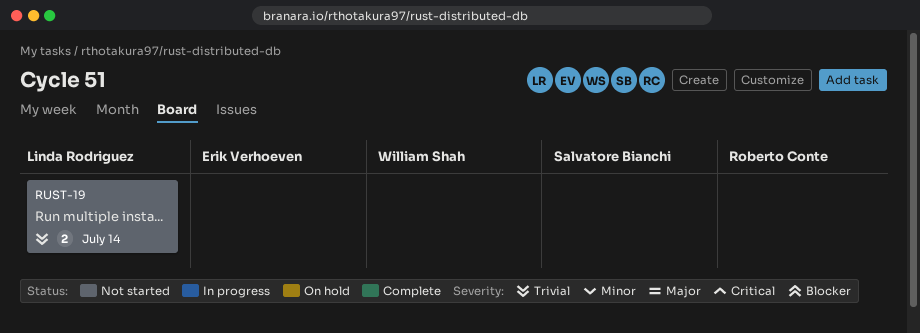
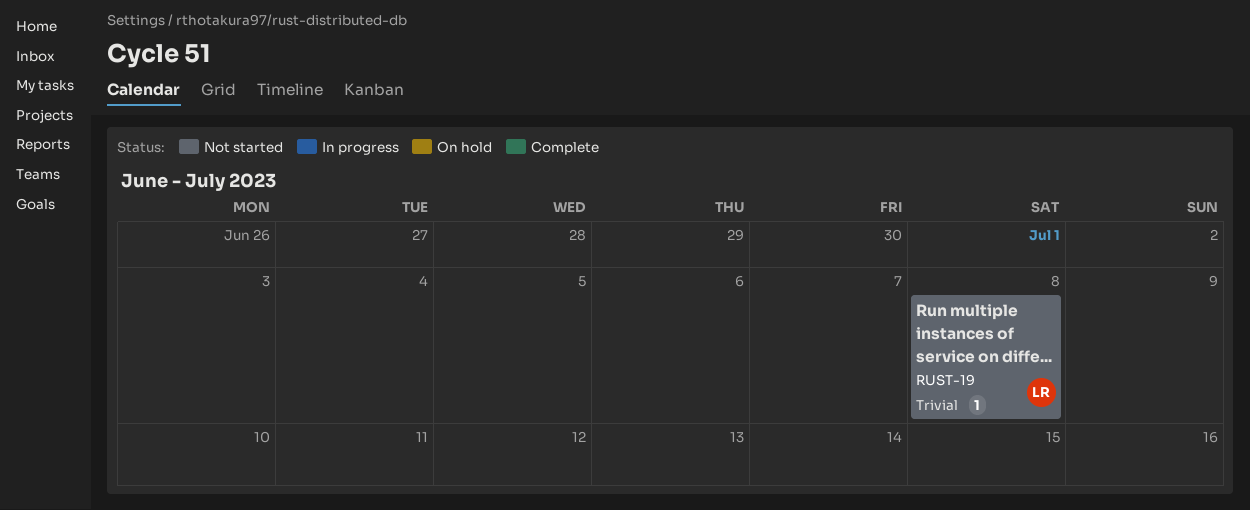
RUST-19, estimate: 2 -> 1
RUST-19, due: Jul 14 -> Jul 8

